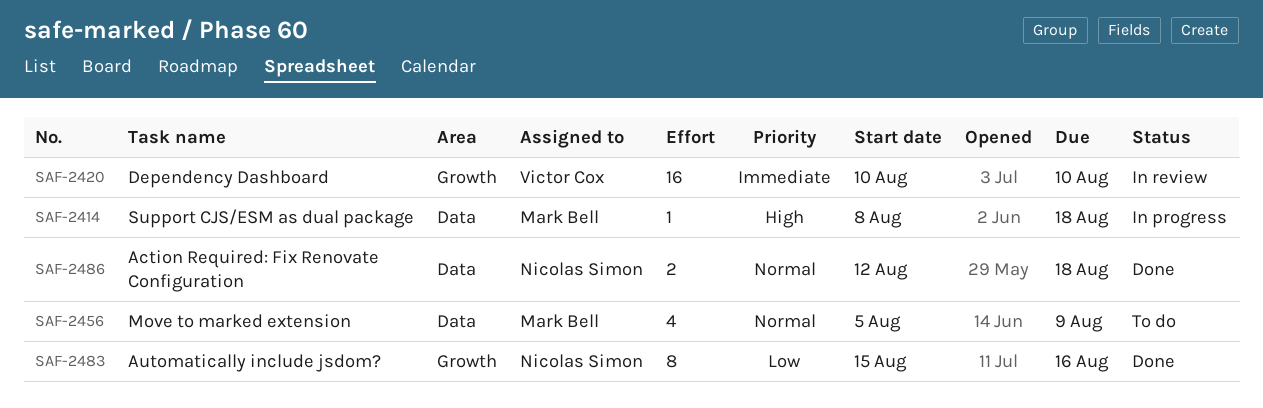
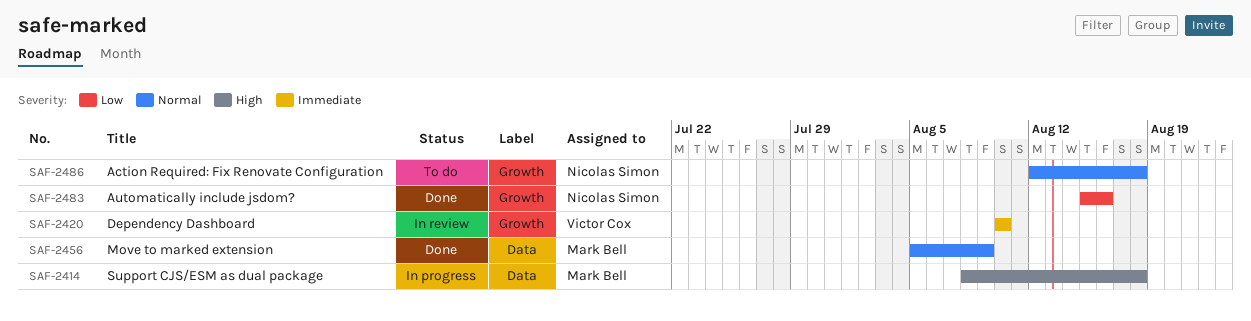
SAF-2456, status: To do -> Done
SAF-2486, status: Done -> To do
SAF-2486, label: Data -> Growth

